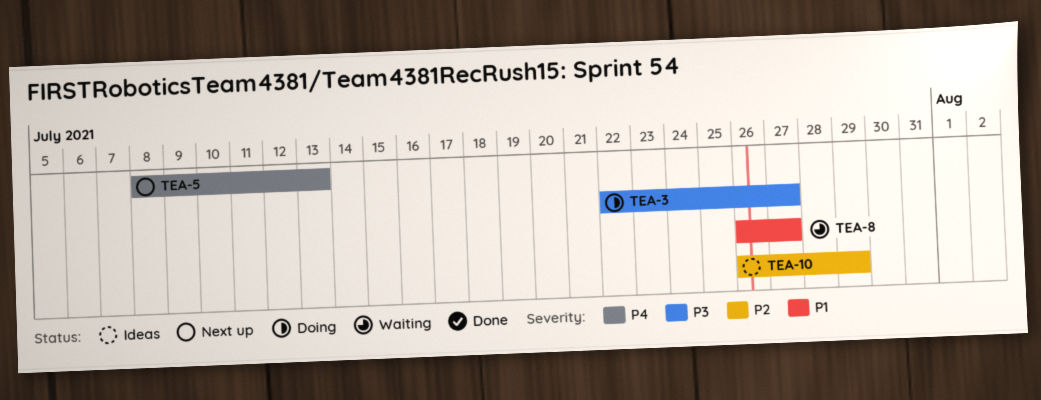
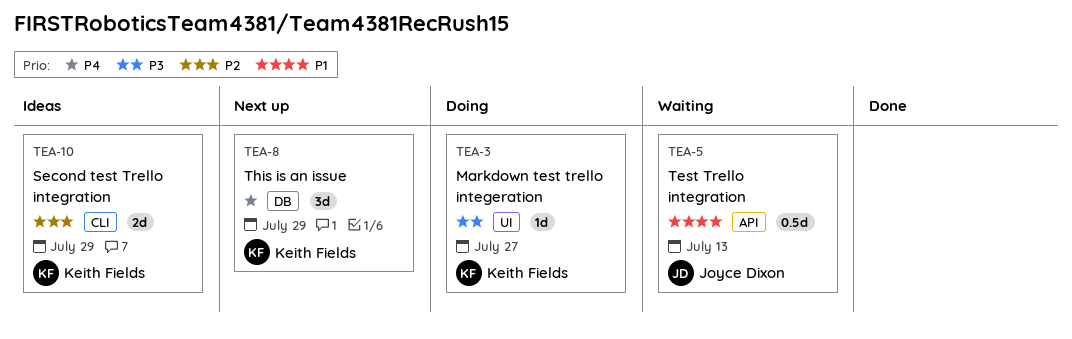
TEA-5, status: Next up -> Waiting
TEA-5, priority: P4 -> P1
TEA-8, status: Waiting -> Next up
TEA-8, priority: P1 -> P4
TEA-8, due: Jul 27 -> Jul 29

